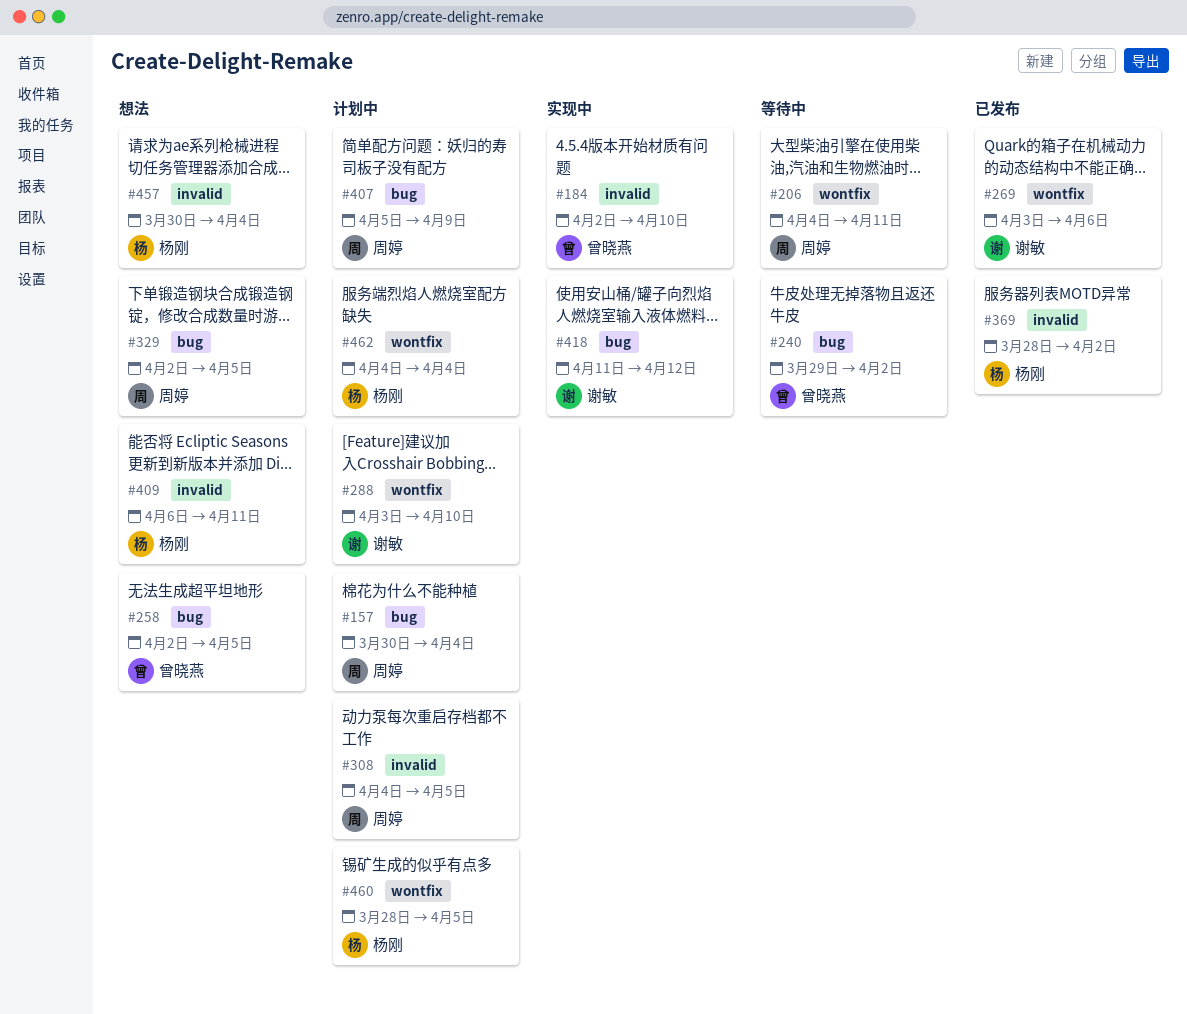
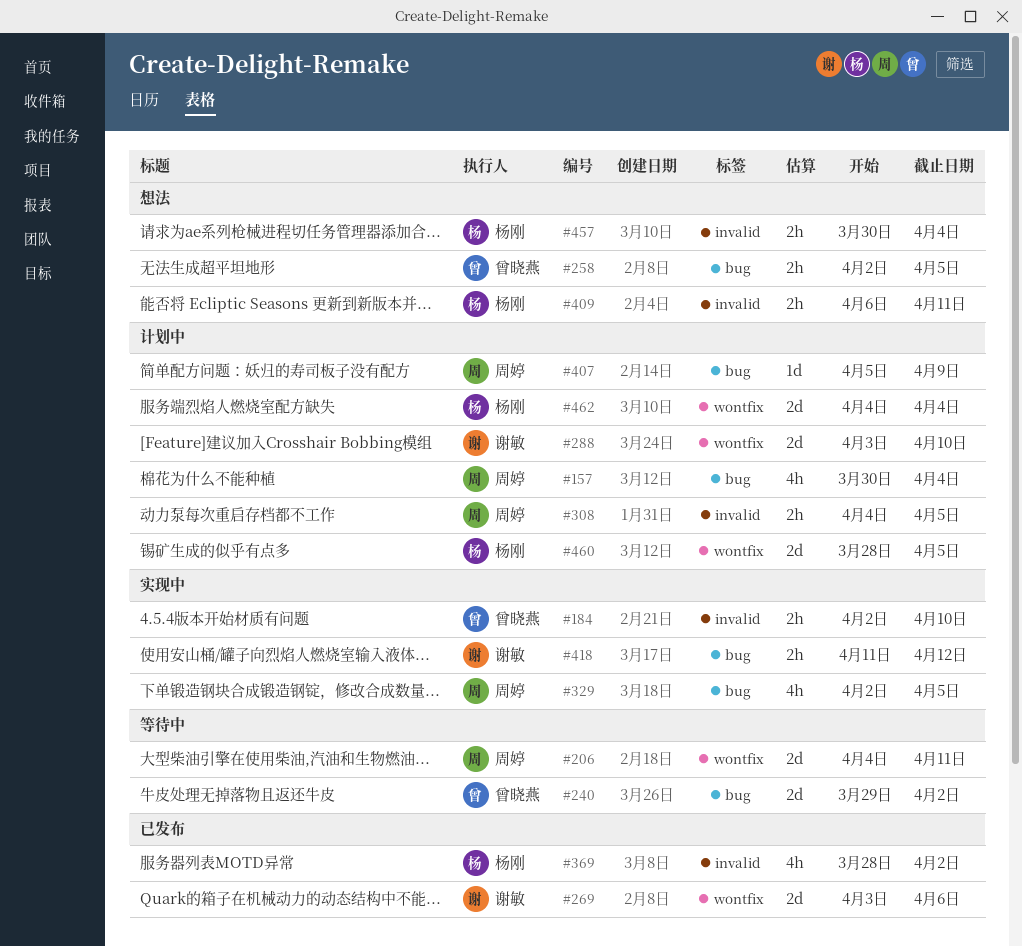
#329, status: 想法 -> 实现中

